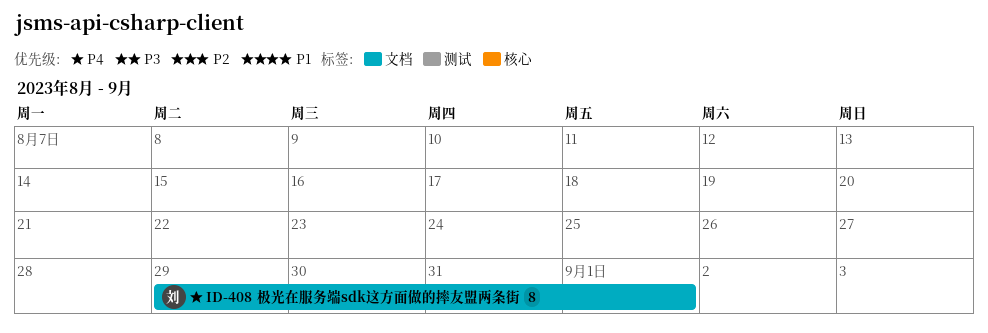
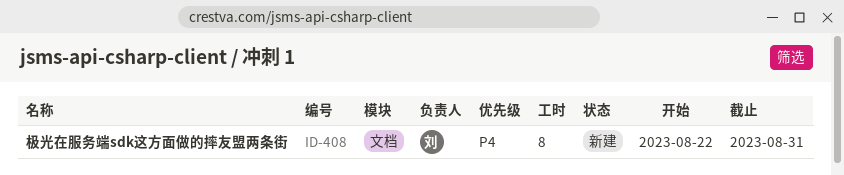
ID-408, start: Aug 29 -> Aug 22
ID-408, due: Sep 1 -> Aug 31

